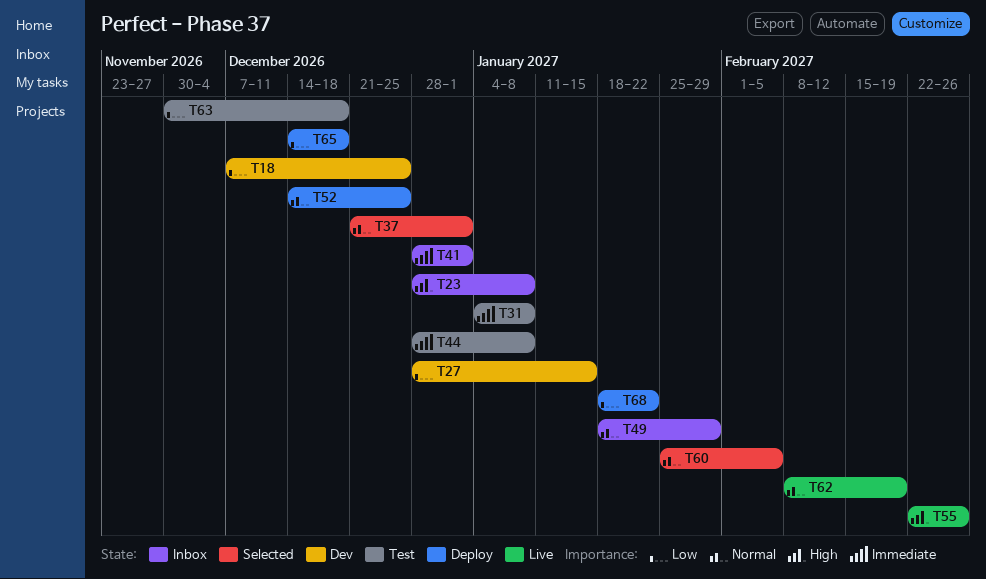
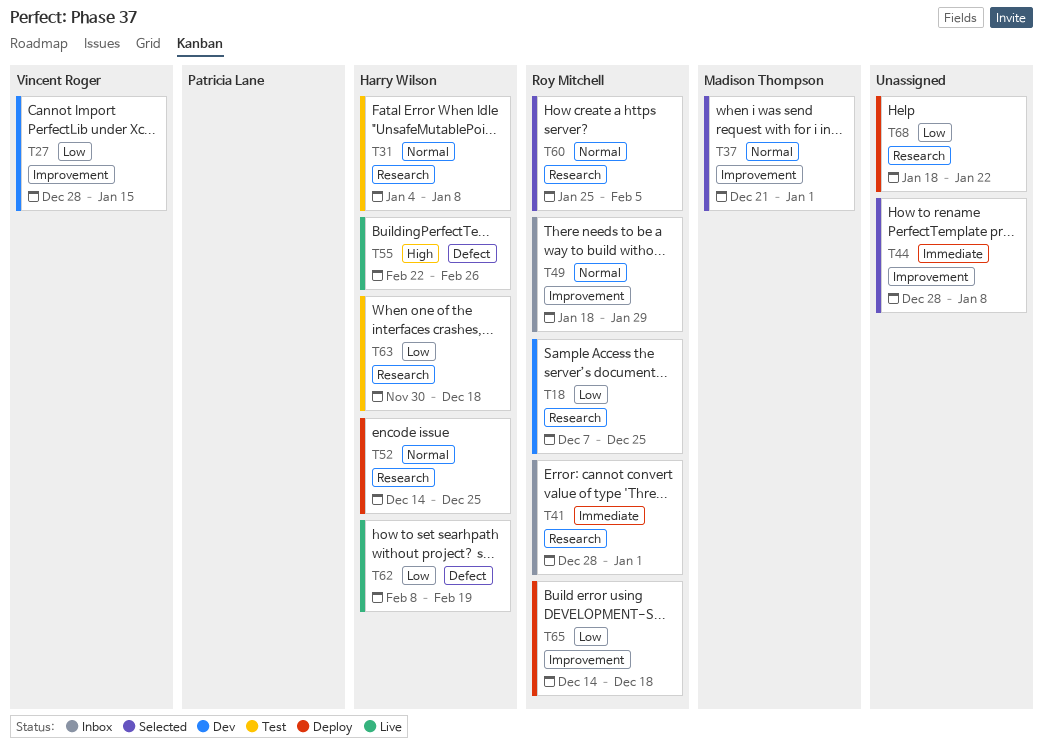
T23: present -> none
T31, priority: Immediate -> Normal
T44, status: Test -> Selected
T62, priority: Normal -> Low

